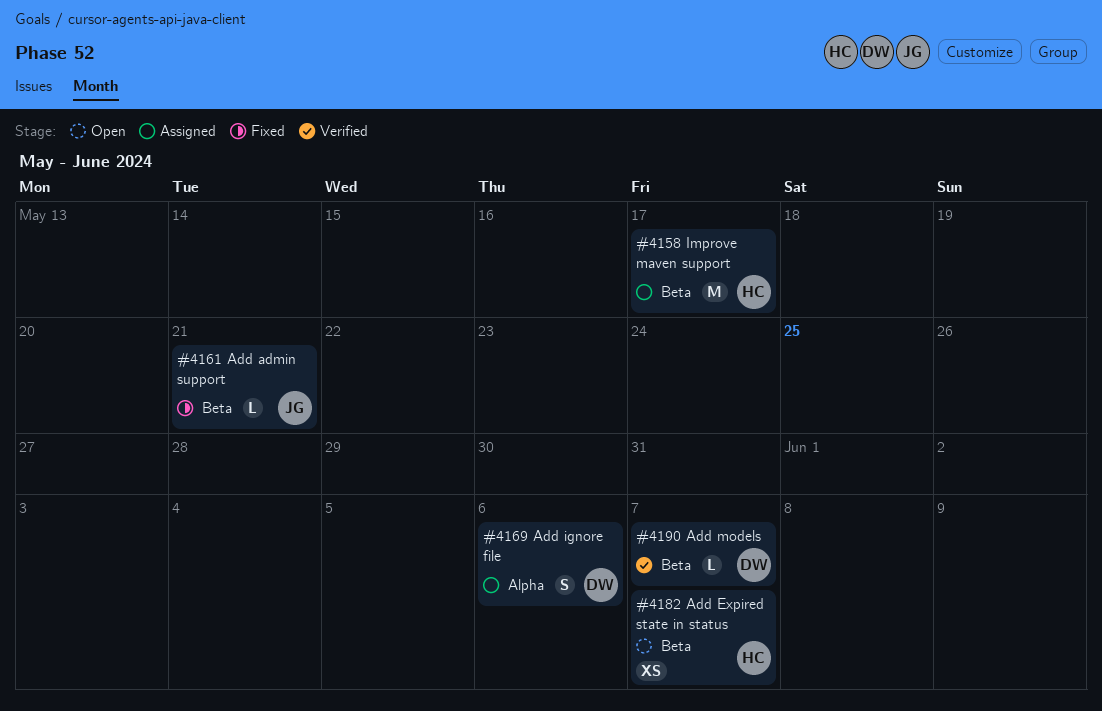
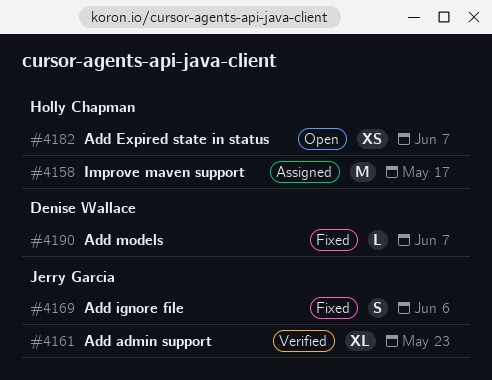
#4161, status: Fixed -> Verified
#4161, estimate: L -> XL
#4161, due: May 21 -> May 23
#4169, status: Assigned -> Fixed
#4169, owner: Denise Wallace -> Jerry Garcia
#4190, status: Verified -> Fixed

